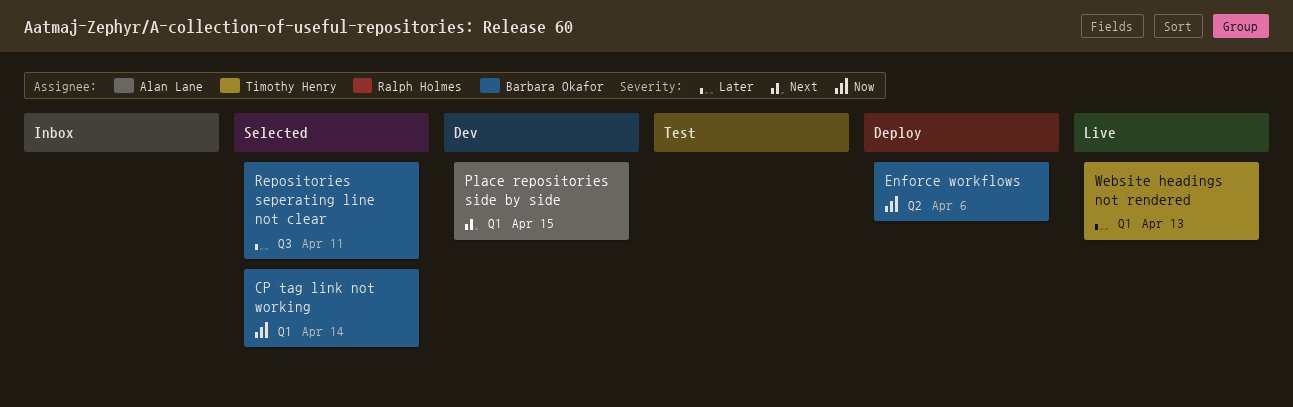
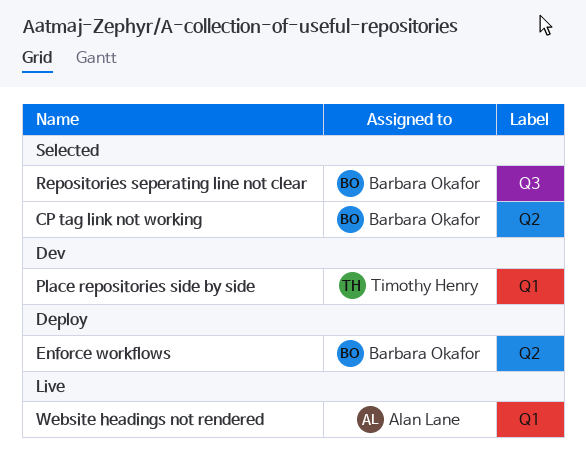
CP tag link not working, label: Q1 -> Q2
Place repositories side by side, owner: Alan Lane -> Timothy Henry
Website headings not rendered, owner: Timothy Henry -> Alan Lane

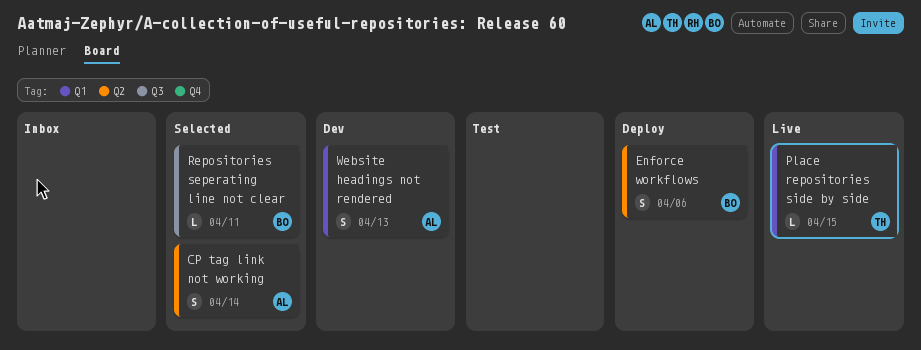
CP tag link not working, owner: Barbara Okafor -> Alan Lane
Place repositories side by side, status: Dev -> Live
Website headings not rendered, status: Live -> Dev

